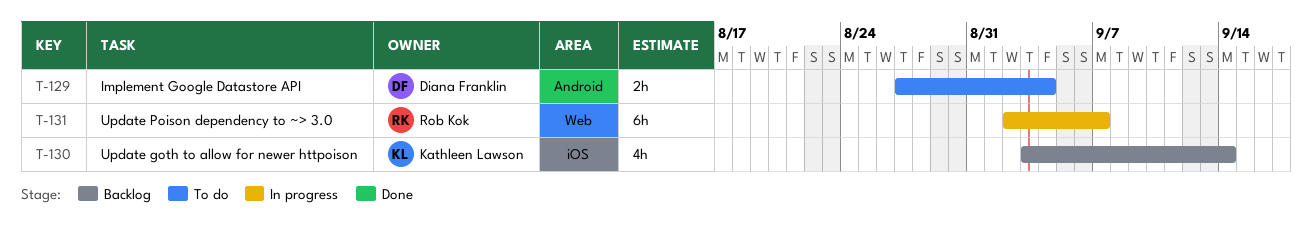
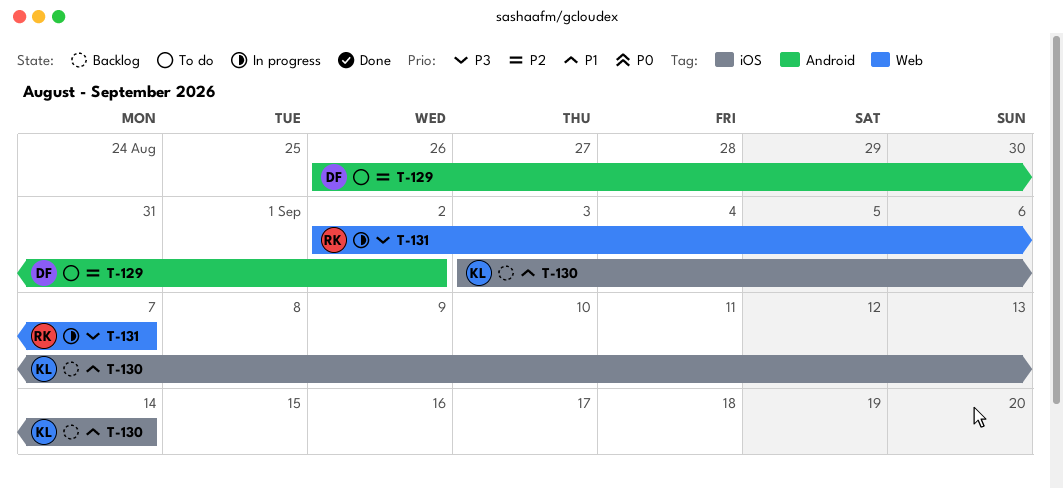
T-129, start: Aug 27 -> Aug 26
T-129, due: Sep 4 -> Sep 2

